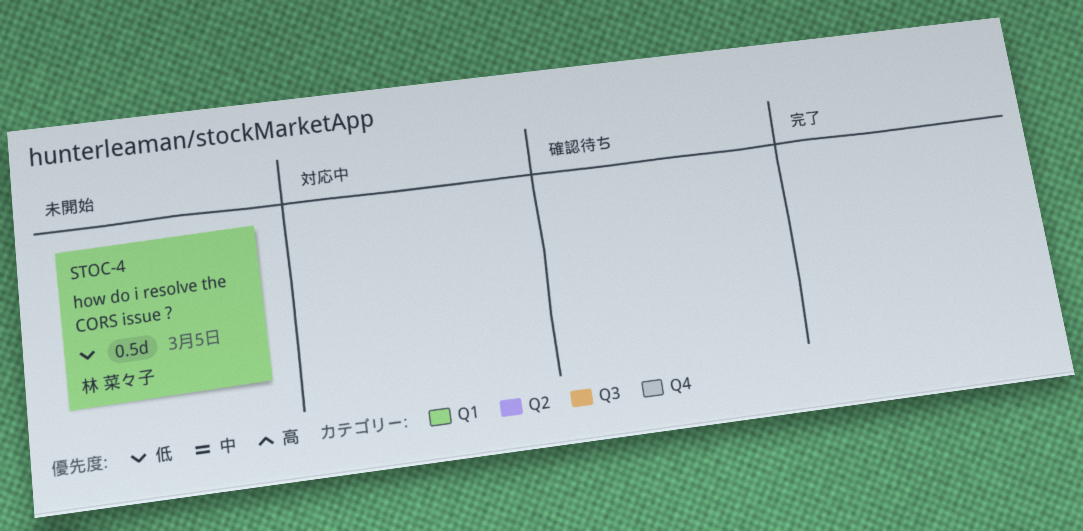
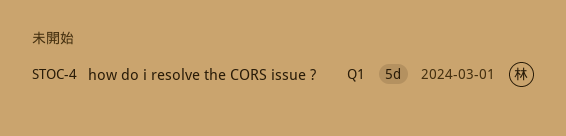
STOC-4, estimate: 0.5d -> 5d
STOC-4, due: Mar 5 -> Mar 1

